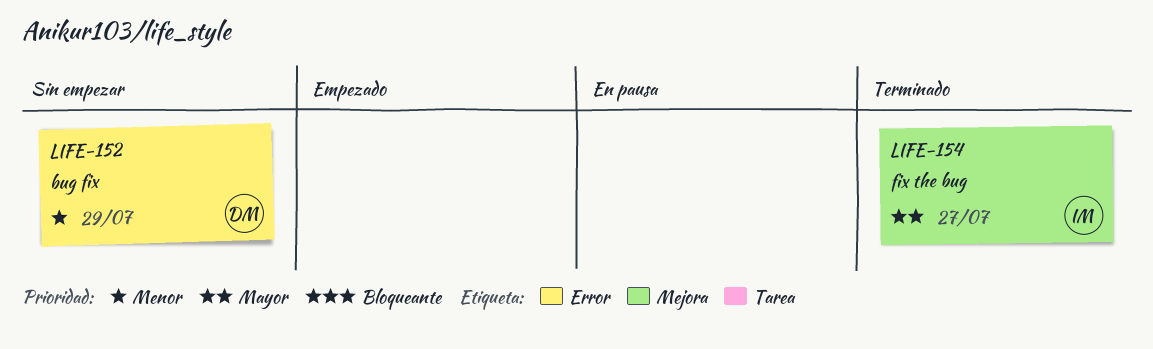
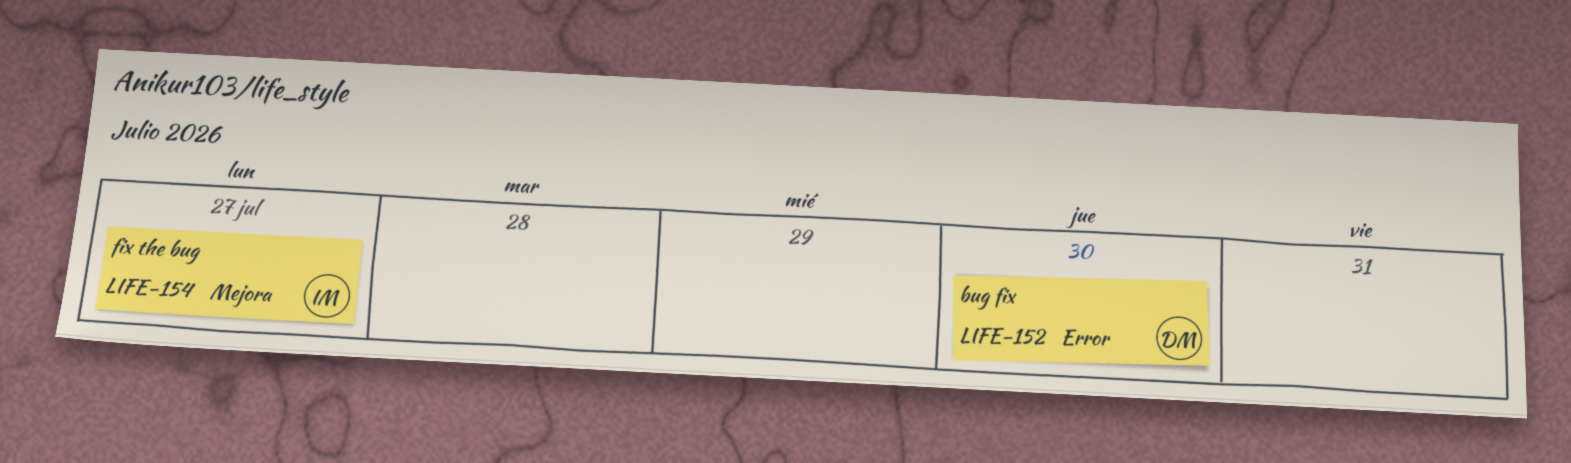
LIFE-152, due: Jul 29 -> Jul 30

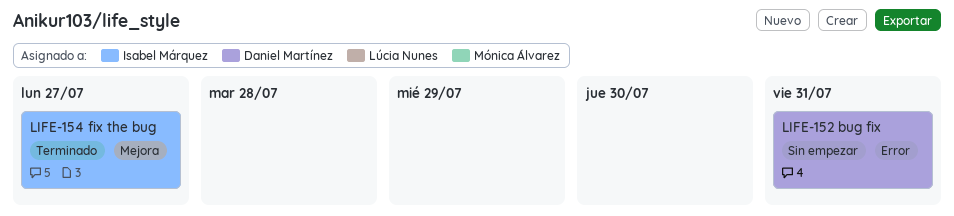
LIFE-152, due: Jul 30 -> Jul 31

